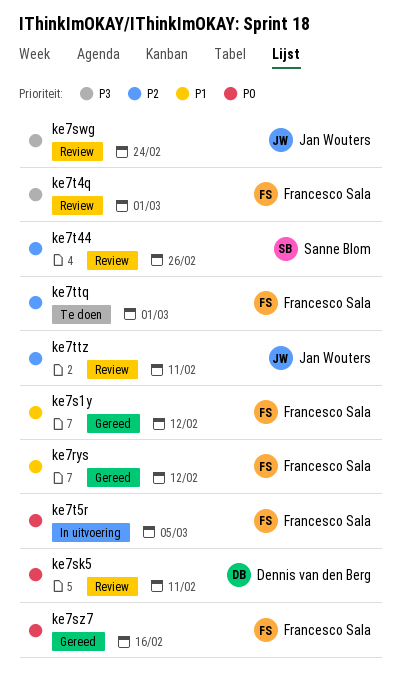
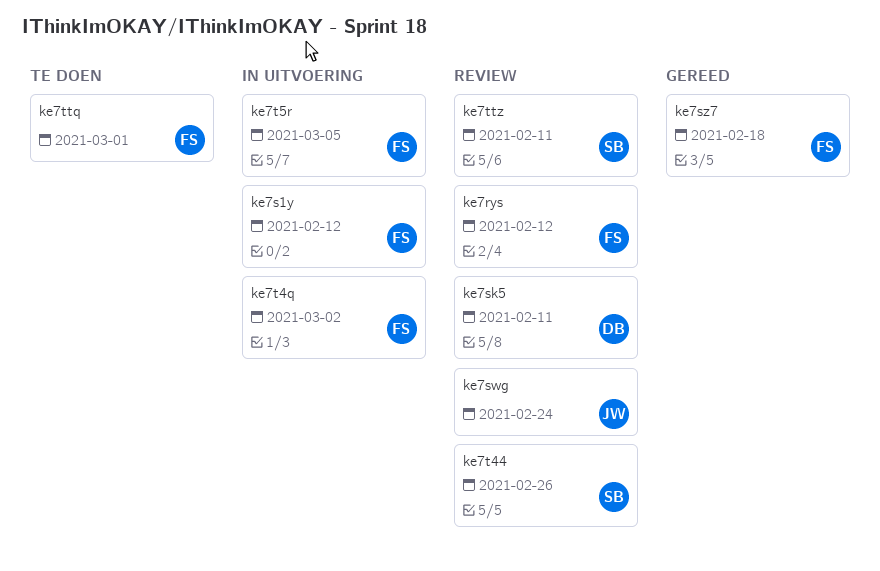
ke7rys, status: Gereed -> Review
ke7s1y, status: Gereed -> In uitvoering
ke7sz7, due: Feb 16 -> Feb 18
ke7t4q, status: Review -> In uitvoering
ke7t4q, due: Mar 1 -> Mar 2
ke7ttz, owner: Jan Wouters -> Sanne Blom

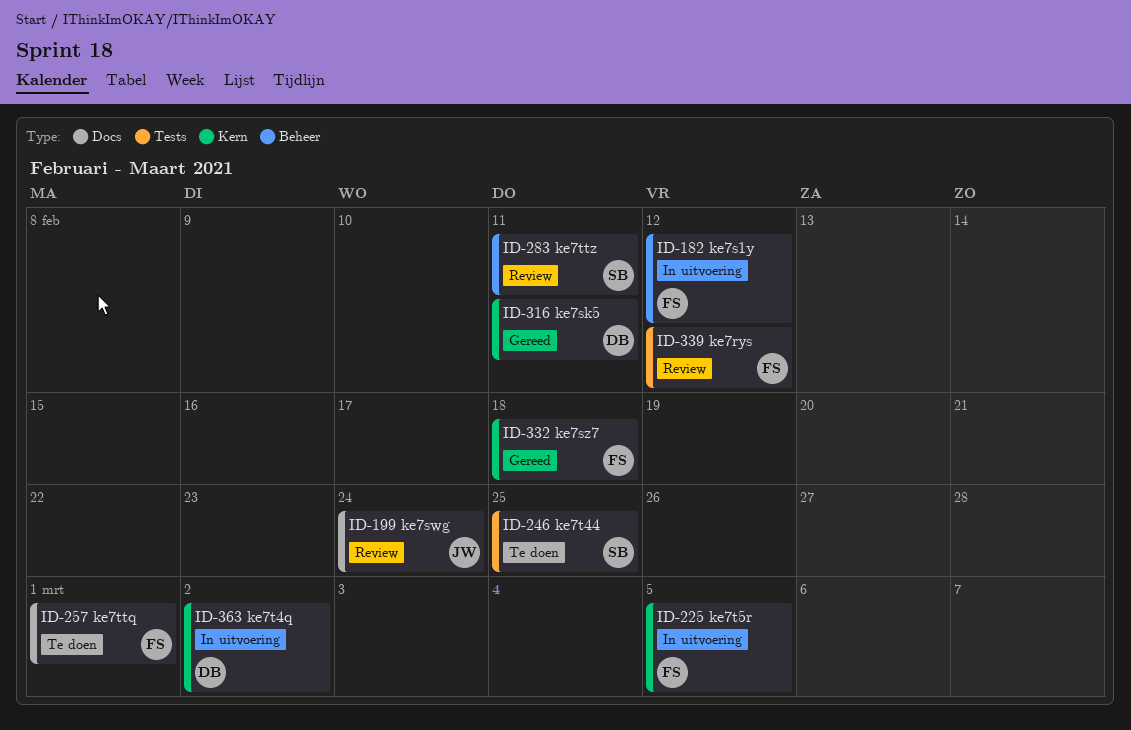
ke7sk5, status: Review -> Gereed
ke7t44, status: Review -> Te doen
ke7t44, due: Feb 26 -> Feb 25
ke7t4q, owner: FS -> DB

